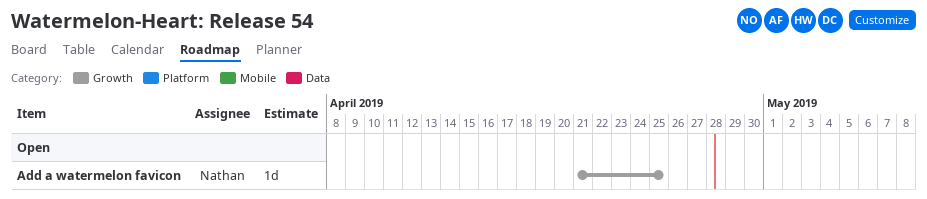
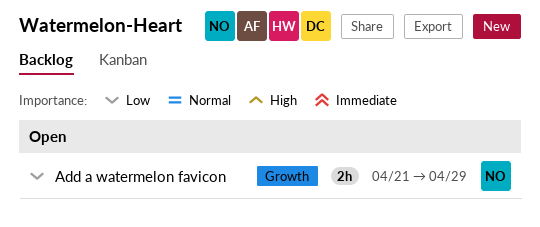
Add a watermelon favicon, estimate: 1d -> 2h
Add a watermelon favicon, due: Apr 25 -> Apr 29

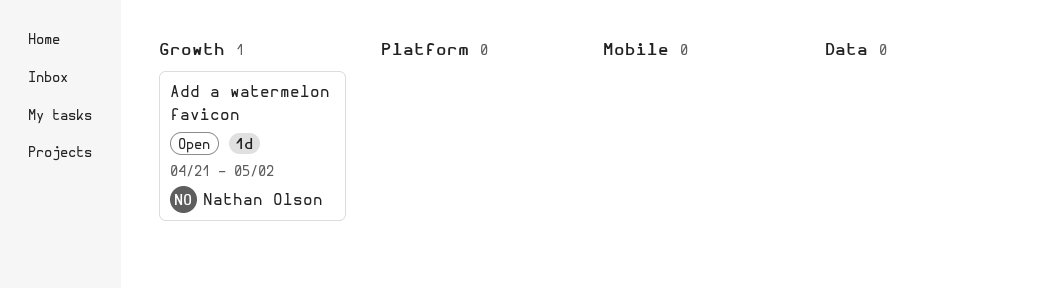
Add a watermelon favicon, estimate: 2h -> 1d
Add a watermelon favicon, due: Apr 29 -> May 2

